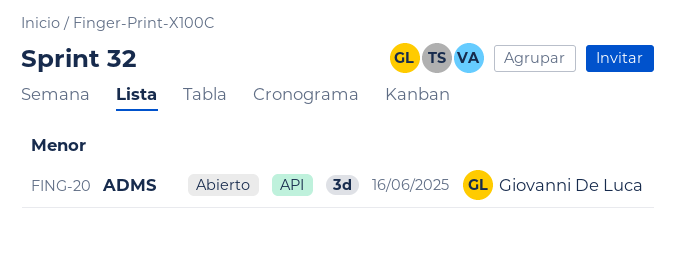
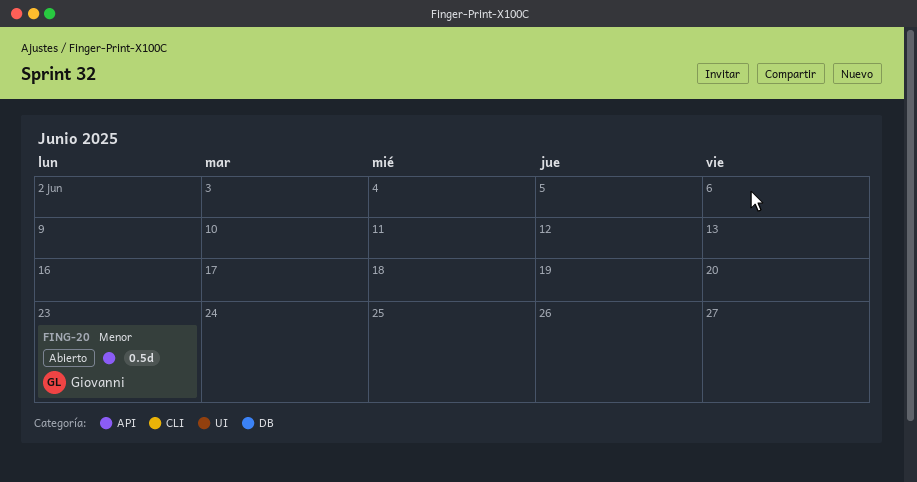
FING-20, estimate: 3d -> 0.5d
FING-20, due: Jun 16 -> Jun 23

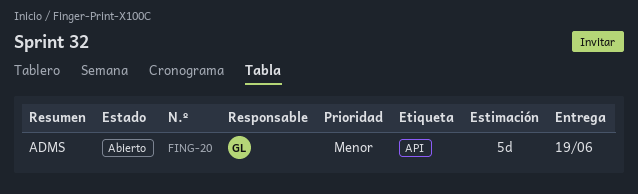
FING-20, estimate: 0.5d -> 5d
FING-20, due: Jun 23 -> Jun 19

